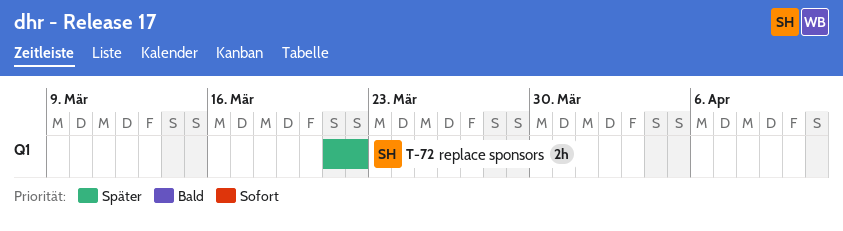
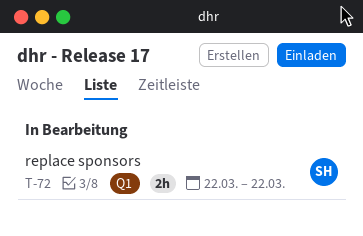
T-72, start: Mar 21 -> Mar 22

